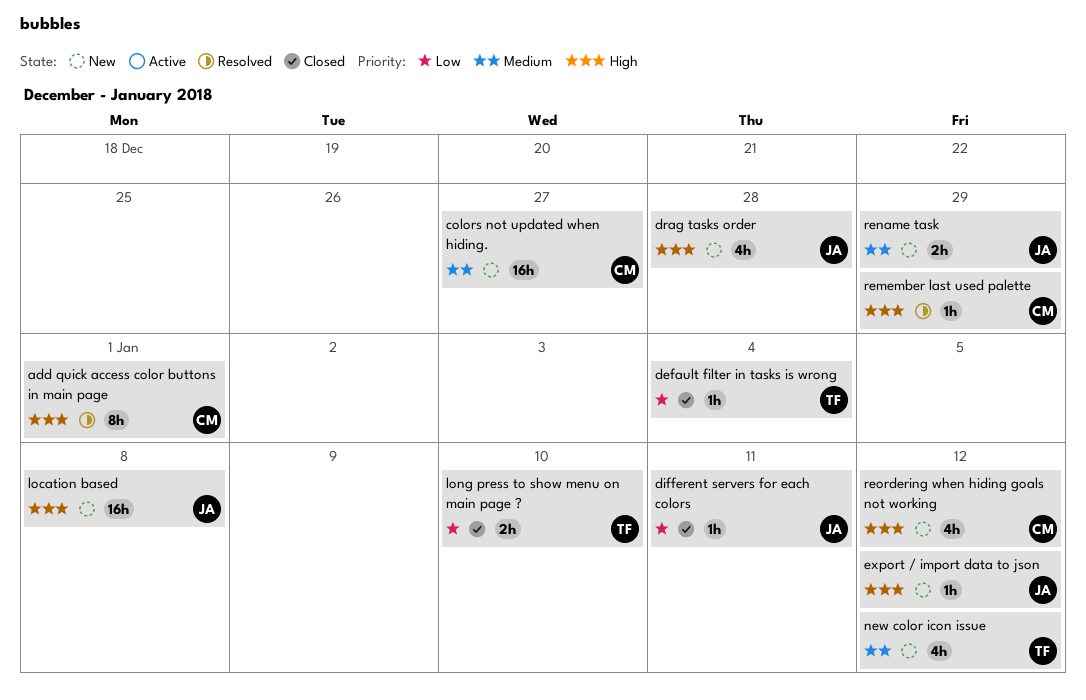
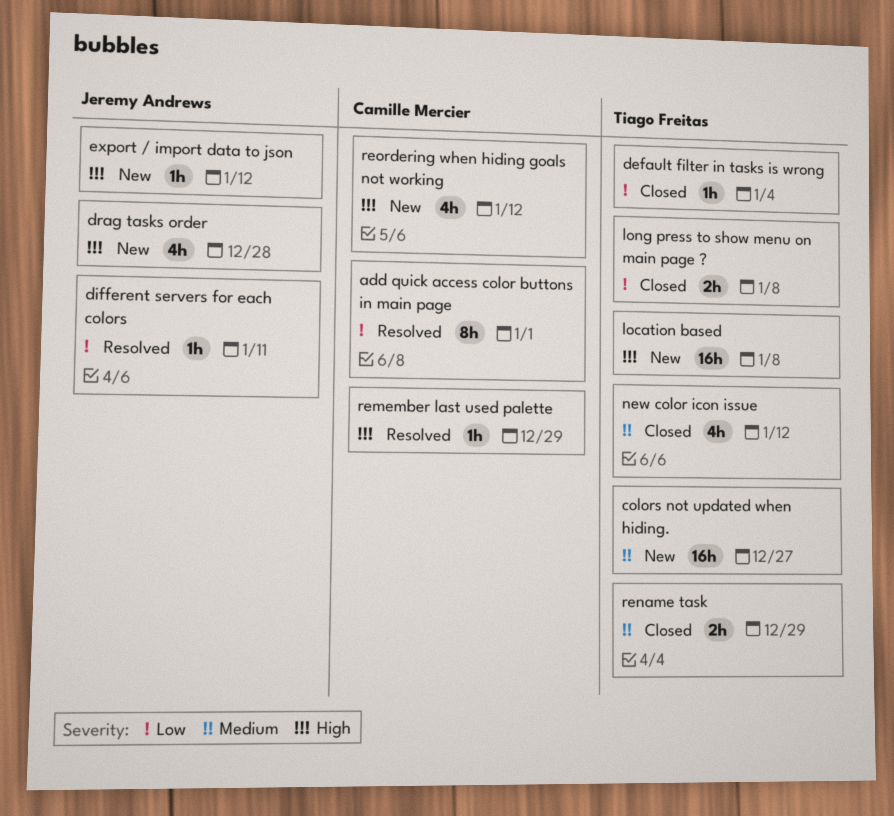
add quick access color buttons in main page, priority: High -> Low
colors not updated when hiding., owner: Camille Mercier -> Tiago Freitas
different servers for each colors, status: Closed -> Resolved
location based, owner: Jeremy Andrews -> Tiago Freitas
long press to show menu on main page ?, due: Jan 10 -> Jan 8
new color icon issue, status: New -> Closed
rename task, status: New -> Closed
rename task, owner: Jeremy Andrews -> Tiago Freitas

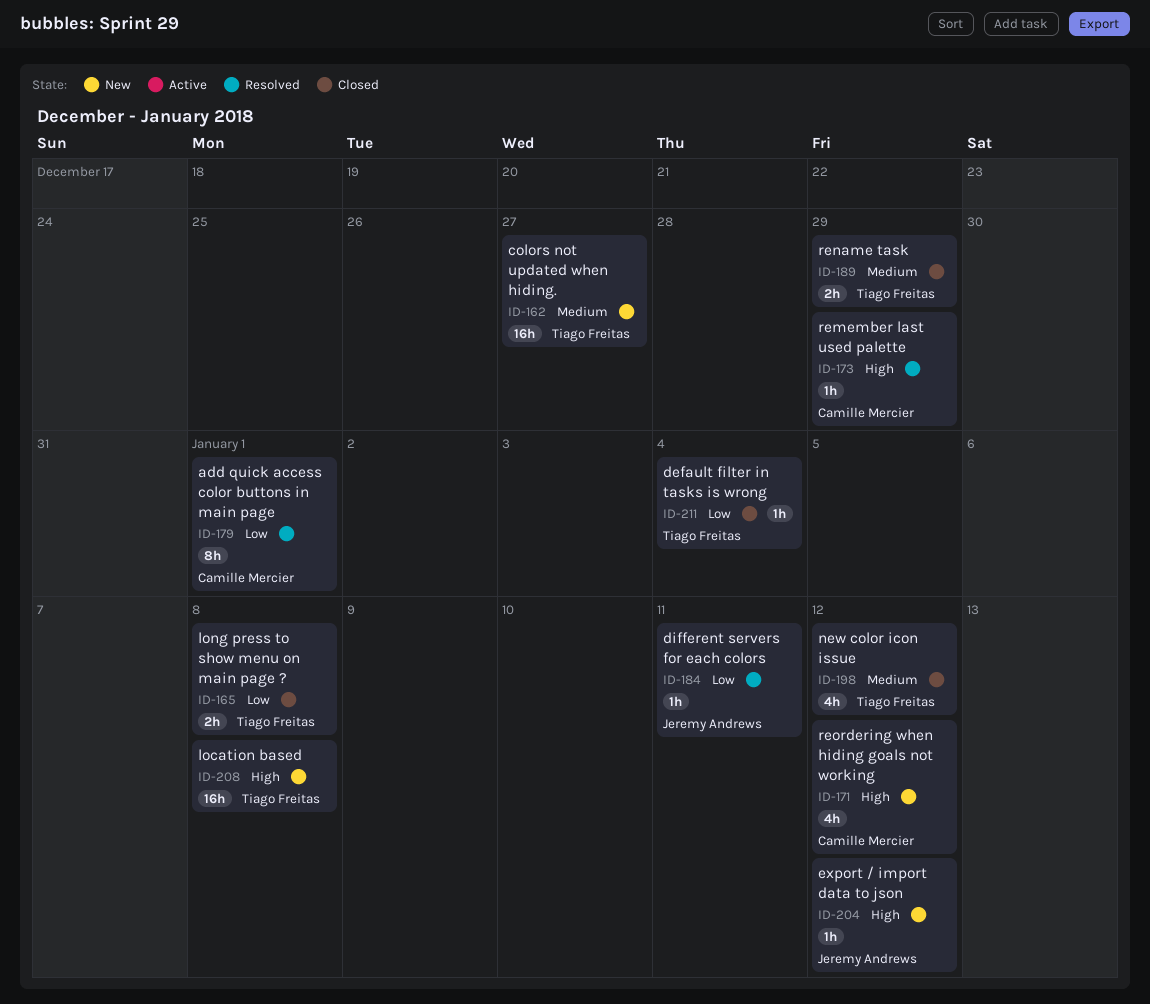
drag tasks order: present -> none

